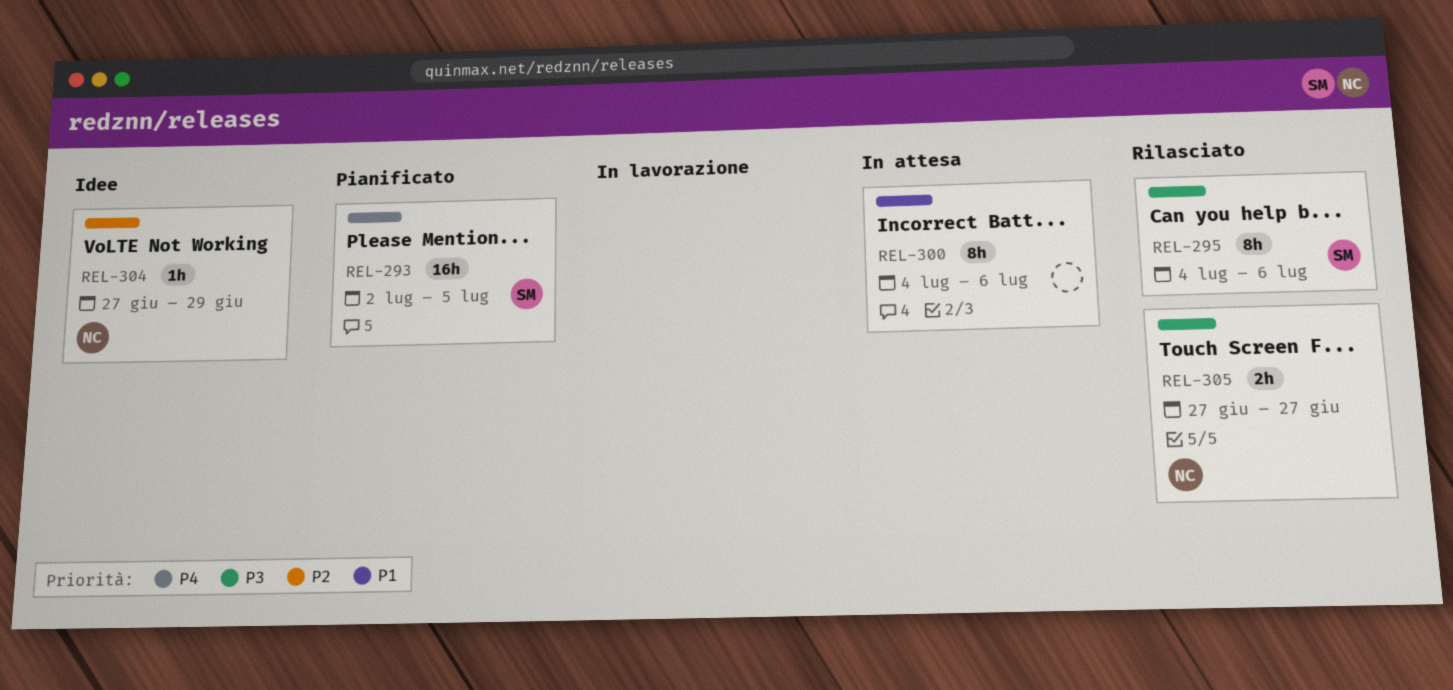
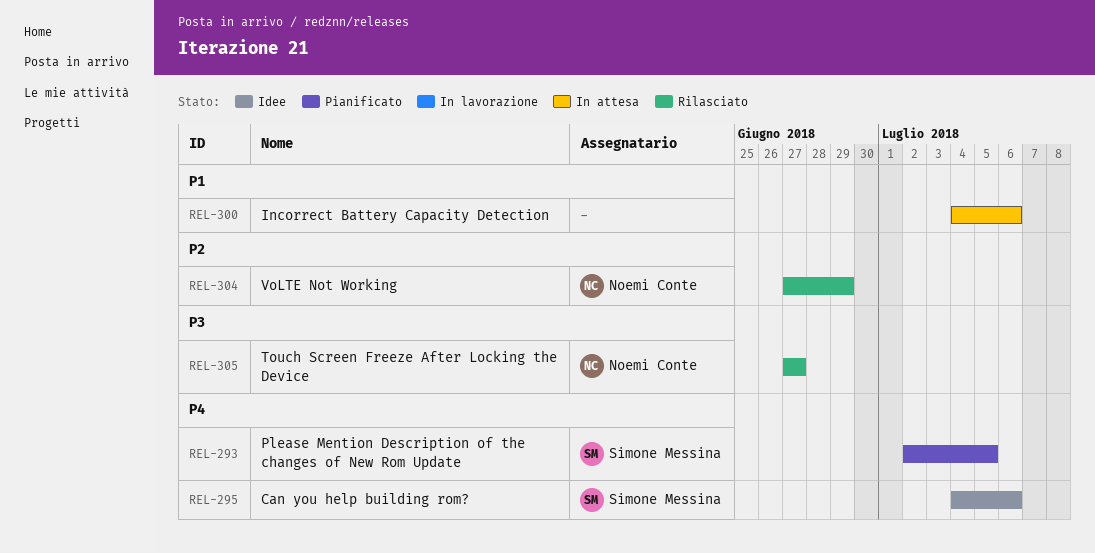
REL-295, status: Rilasciato -> Idee
REL-295, priority: P3 -> P4
REL-304, status: Idee -> Rilasciato

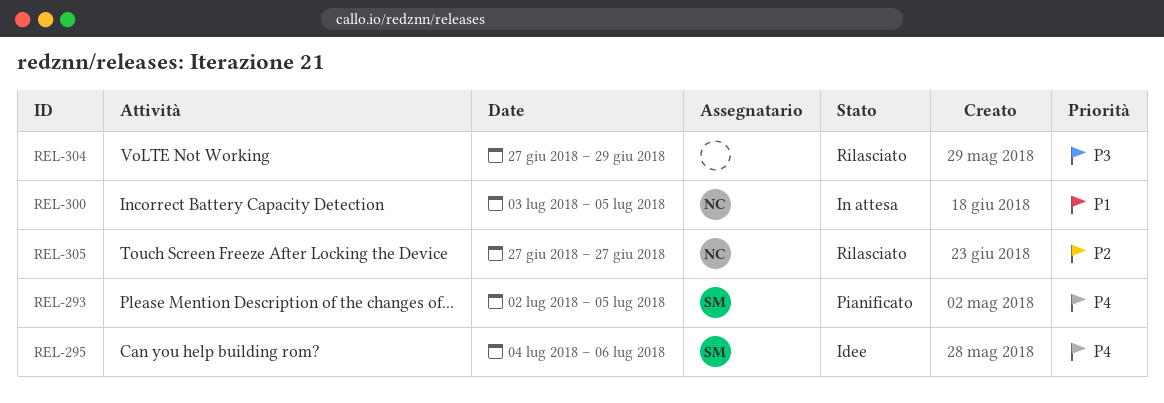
REL-300, owner: none -> Noemi Conte
REL-300, start: Jul 4 -> Jul 3
REL-300, due: Jul 6 -> Jul 5
REL-304, owner: Noemi Conte -> none
REL-304, priority: P2 -> P3
REL-305, priority: P3 -> P2

